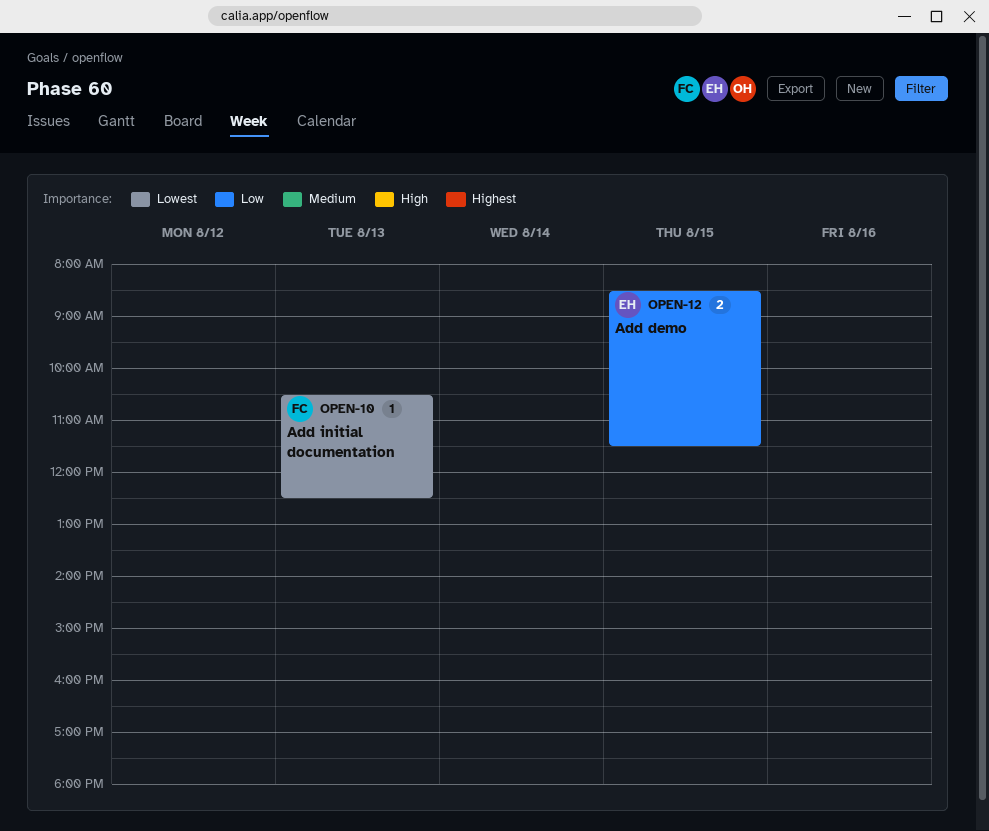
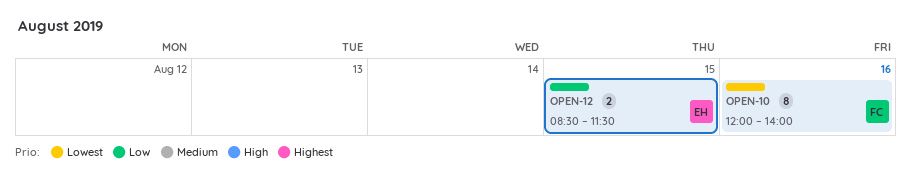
OPEN-10, estimate: 1 -> 8
OPEN-10, day: Aug 13 -> Aug 16
OPEN-10, begins: 10:30 -> 12:00
OPEN-10, ends: 12:30 -> 14:00

